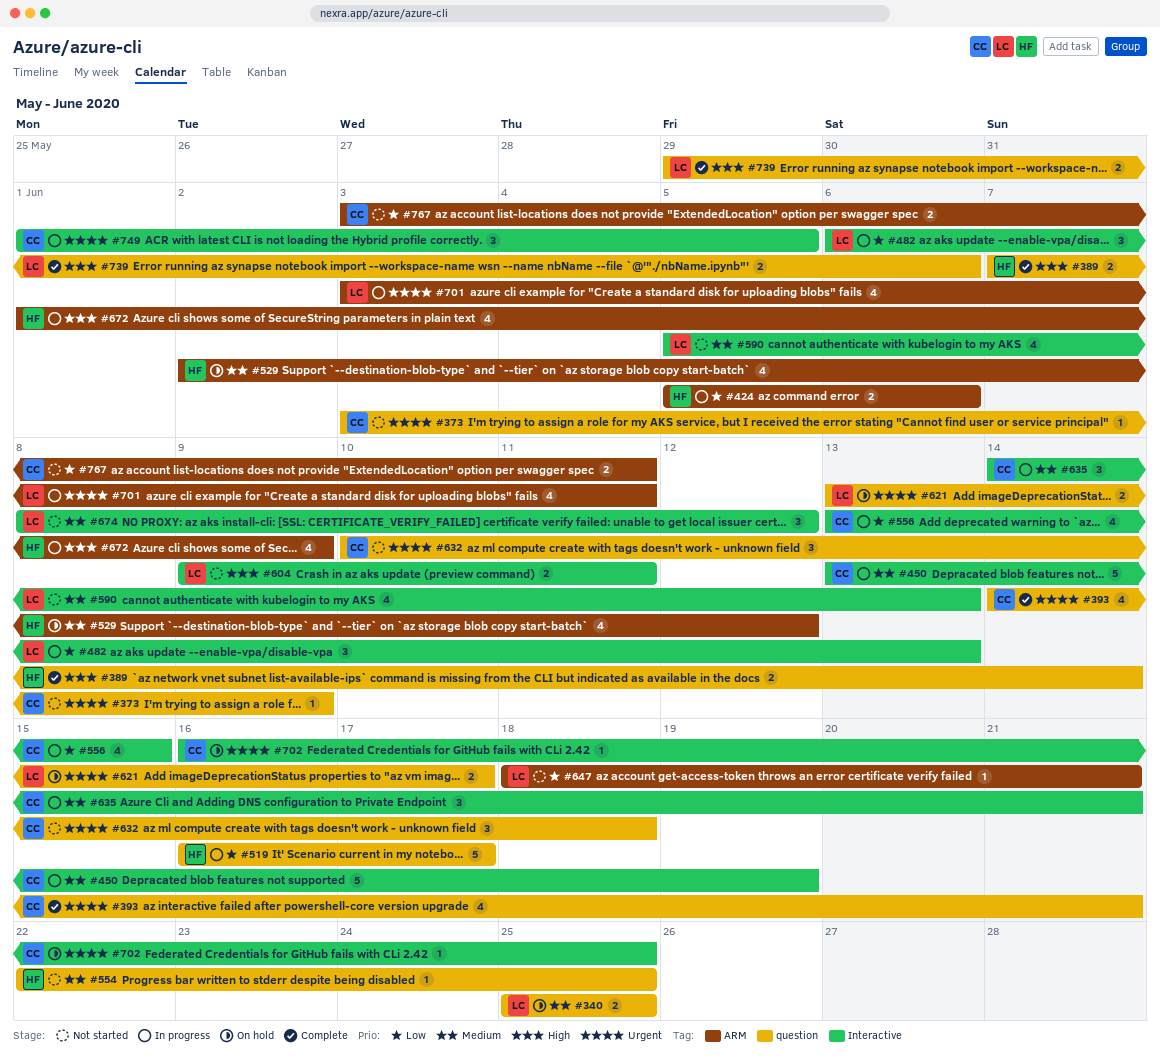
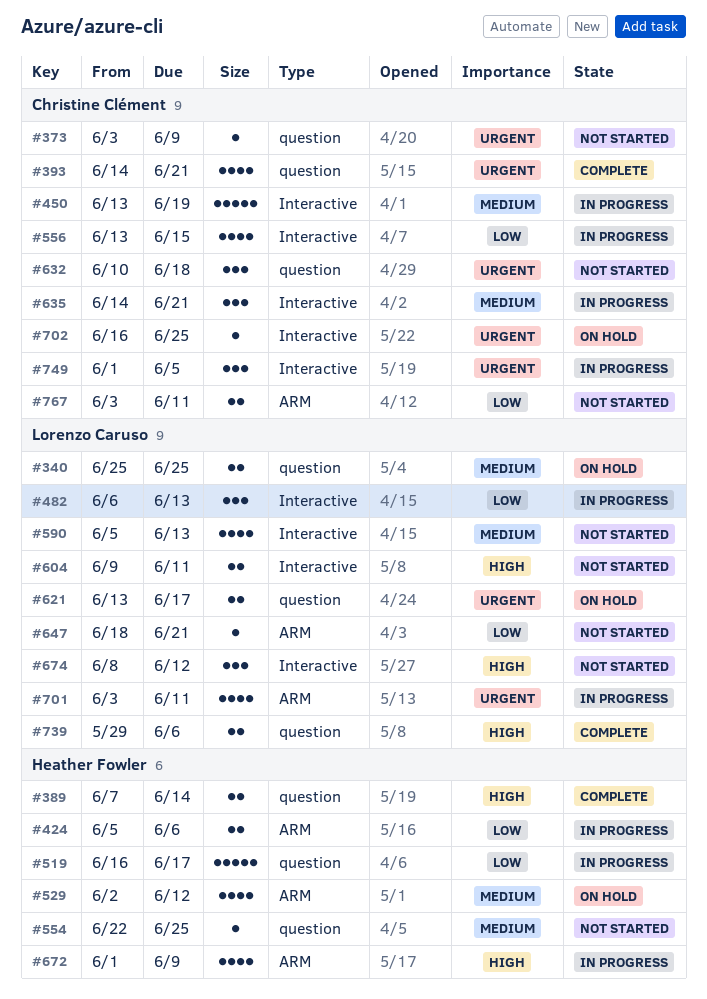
#674, priority: Medium -> High

